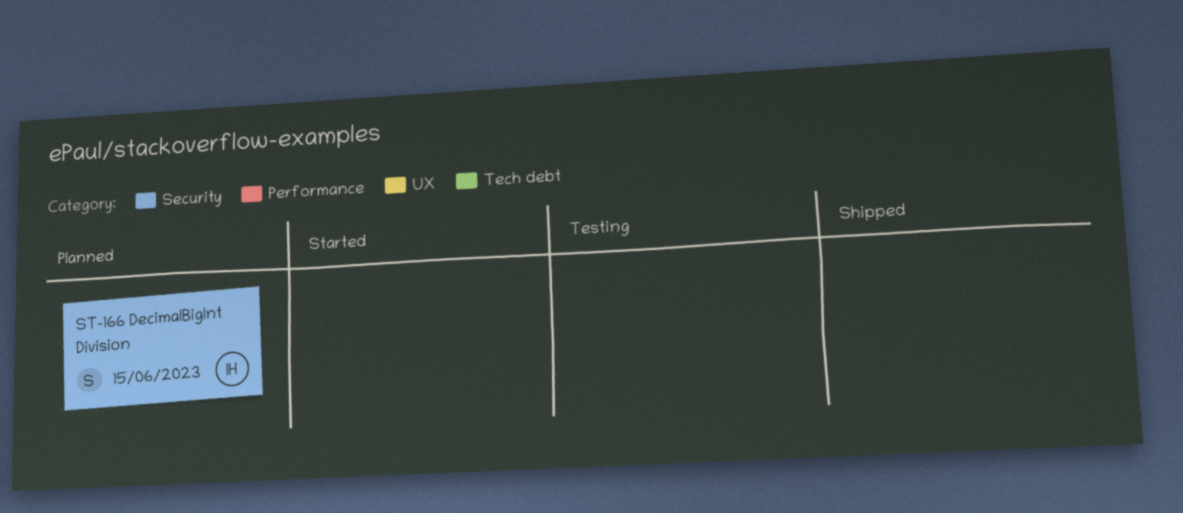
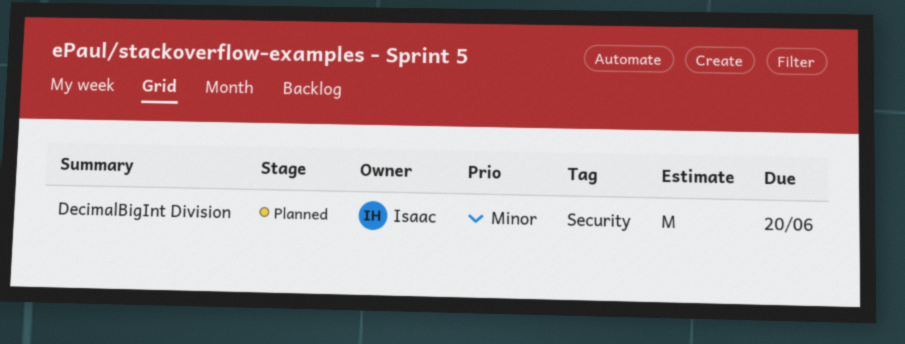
DecimalBigInt Division, estimate: S -> M
DecimalBigInt Division, due: Jun 15 -> Jun 20

